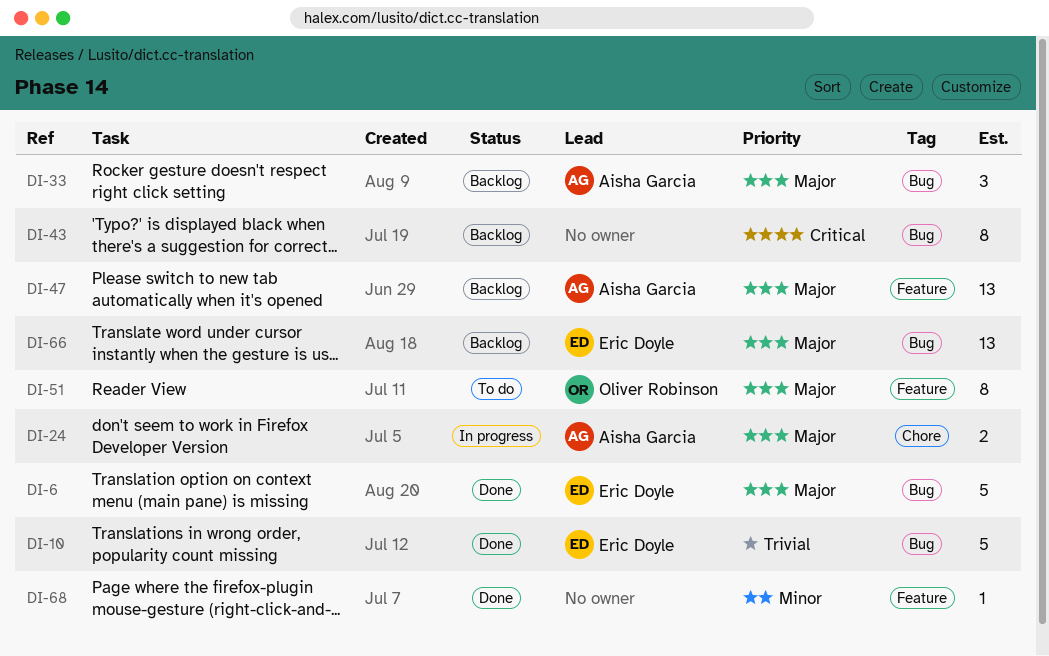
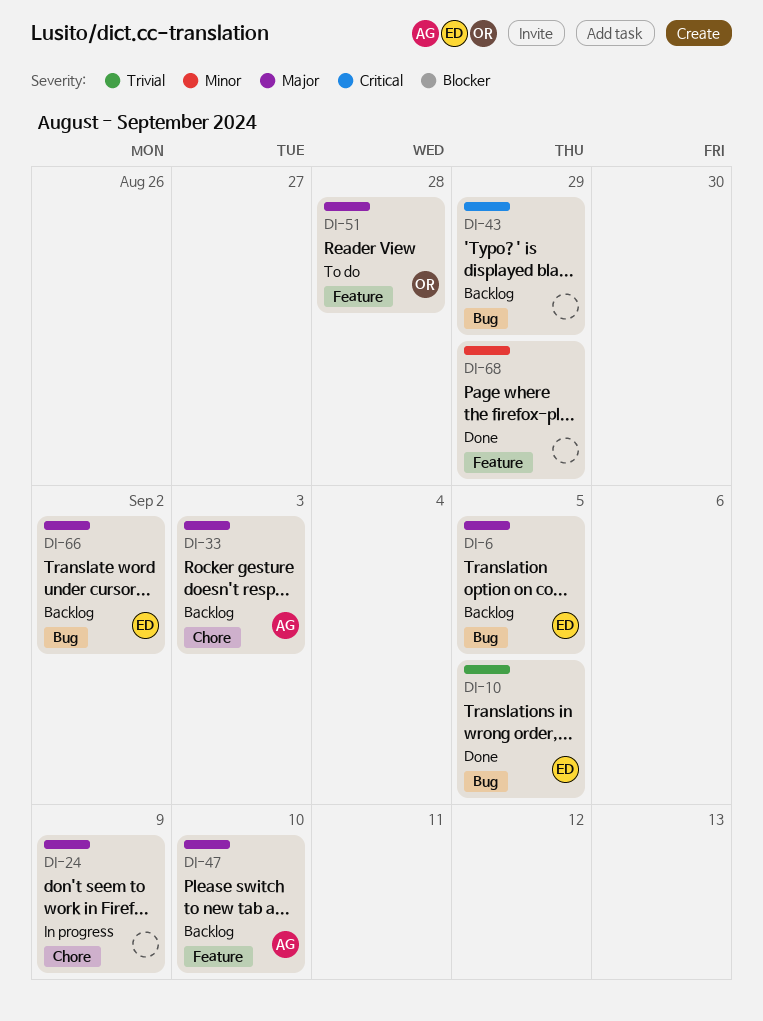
DI-6, status: Done -> Backlog
DI-24, owner: Aisha Garcia -> none
DI-33, label: Bug -> Chore

